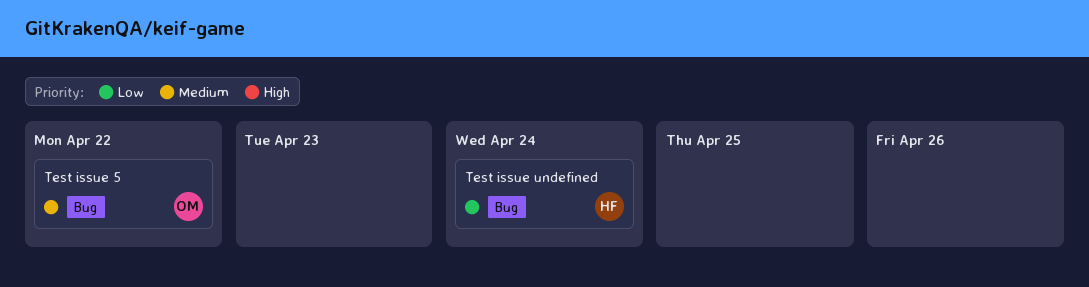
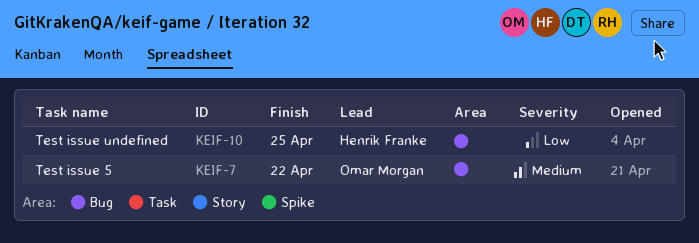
Test issue undefined, due: Apr 24 -> Apr 25

